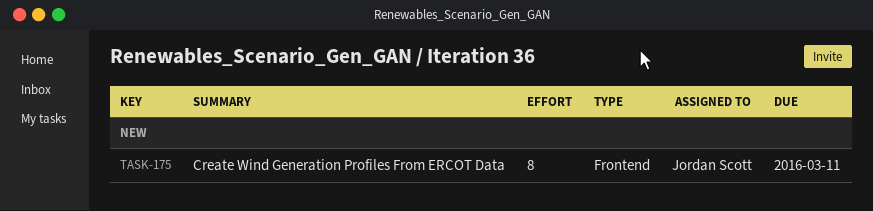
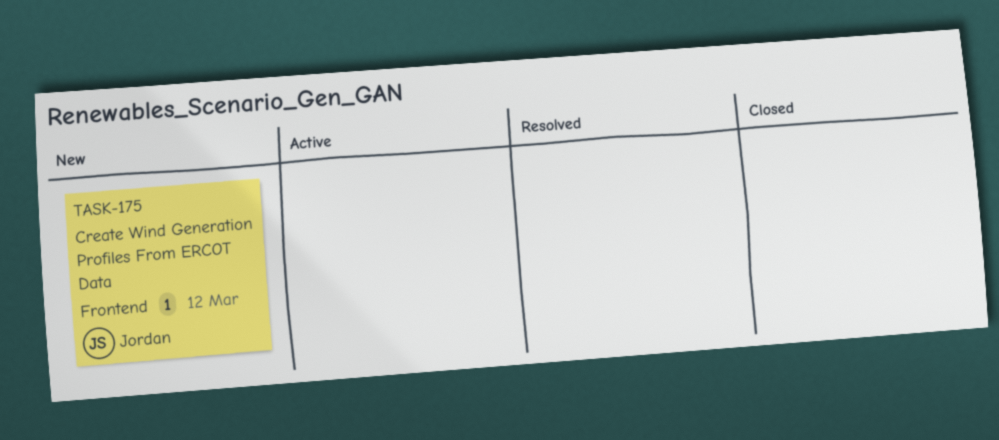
TASK-175, estimate: 8 -> 1
TASK-175, due: Mar 11 -> Mar 12

